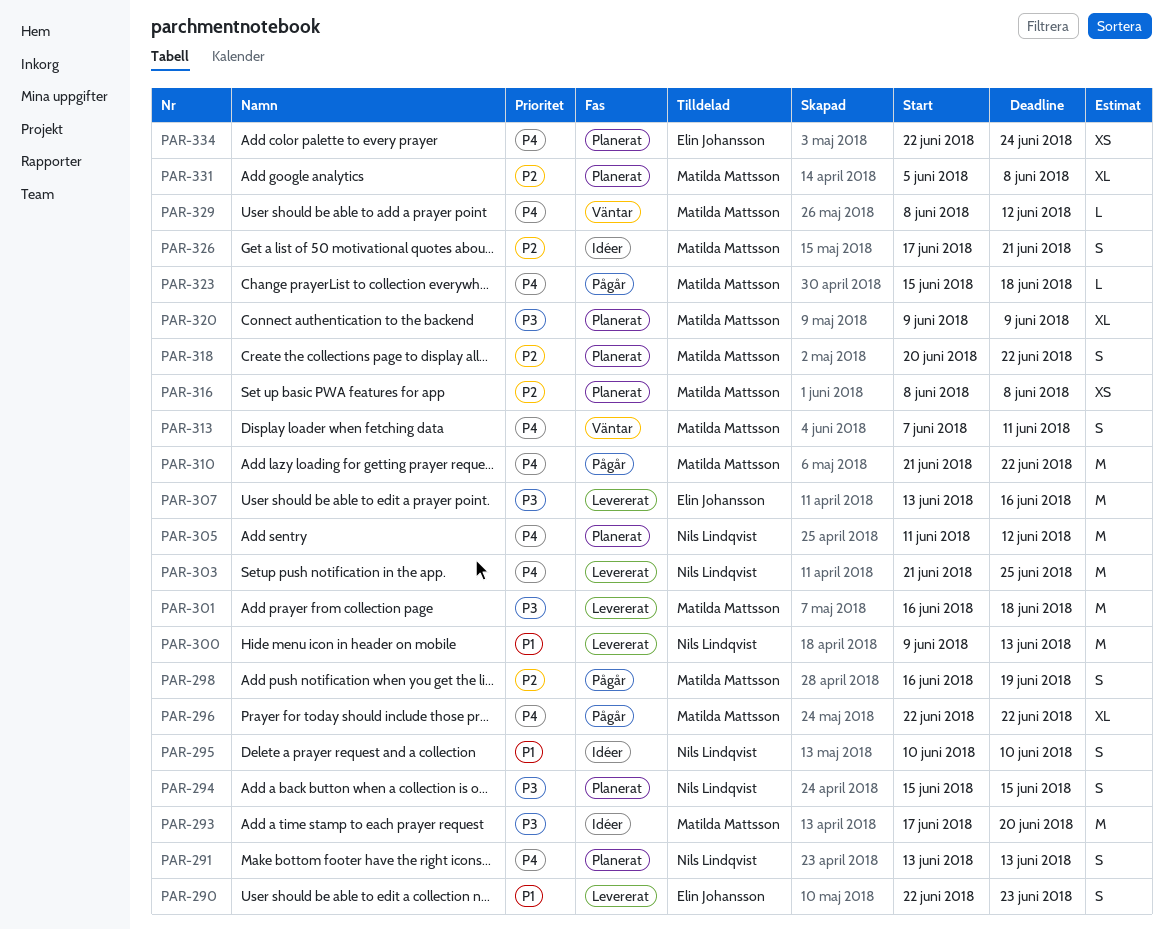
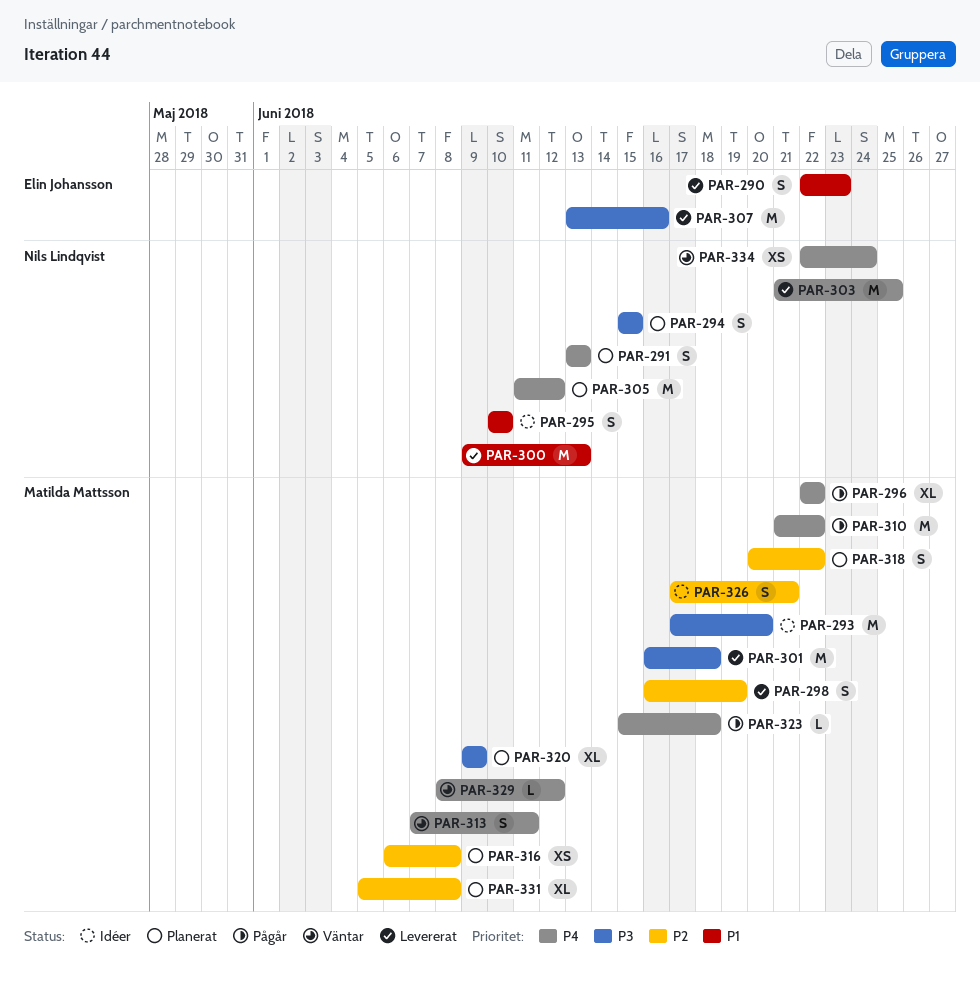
PAR-298, status: Pågår -> Levererat
PAR-316, start: Jun 8 -> Jun 6
PAR-334, status: Planerat -> Väntar
PAR-334, owner: Elin Johansson -> Nils Lindqvist

